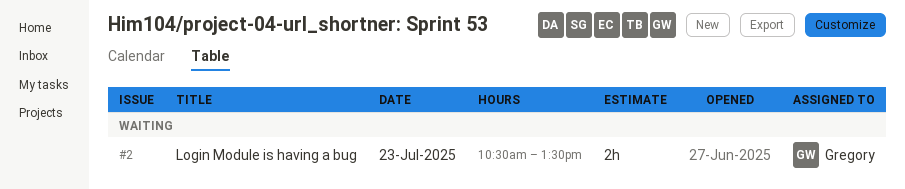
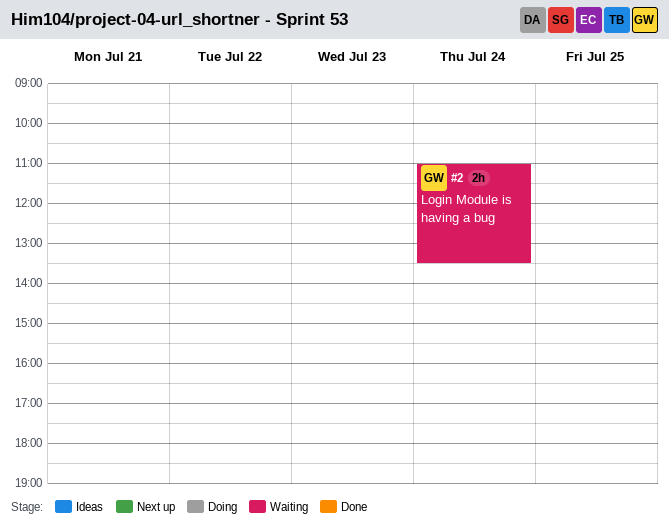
#2, day: Jul 23 -> Jul 24
#2, begins: 10:30 -> 11:00

